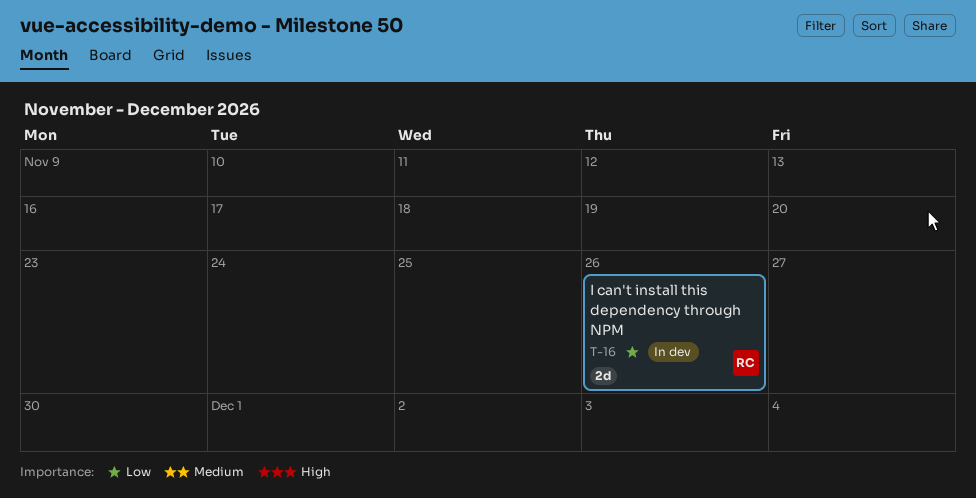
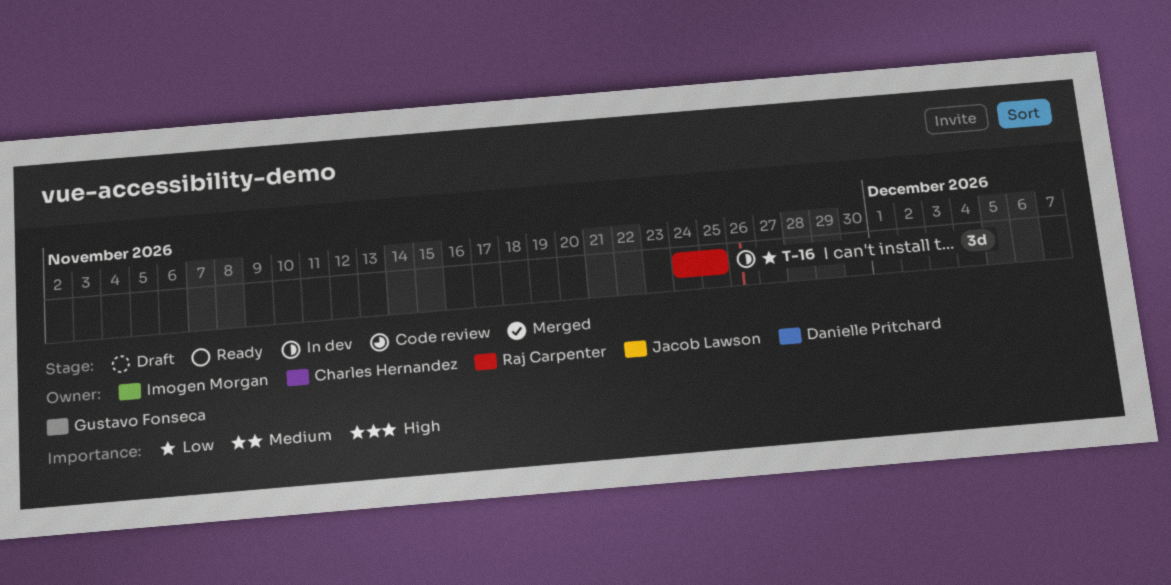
T-16, estimate: 2d -> 3d
T-16, due: Nov 26 -> Nov 25

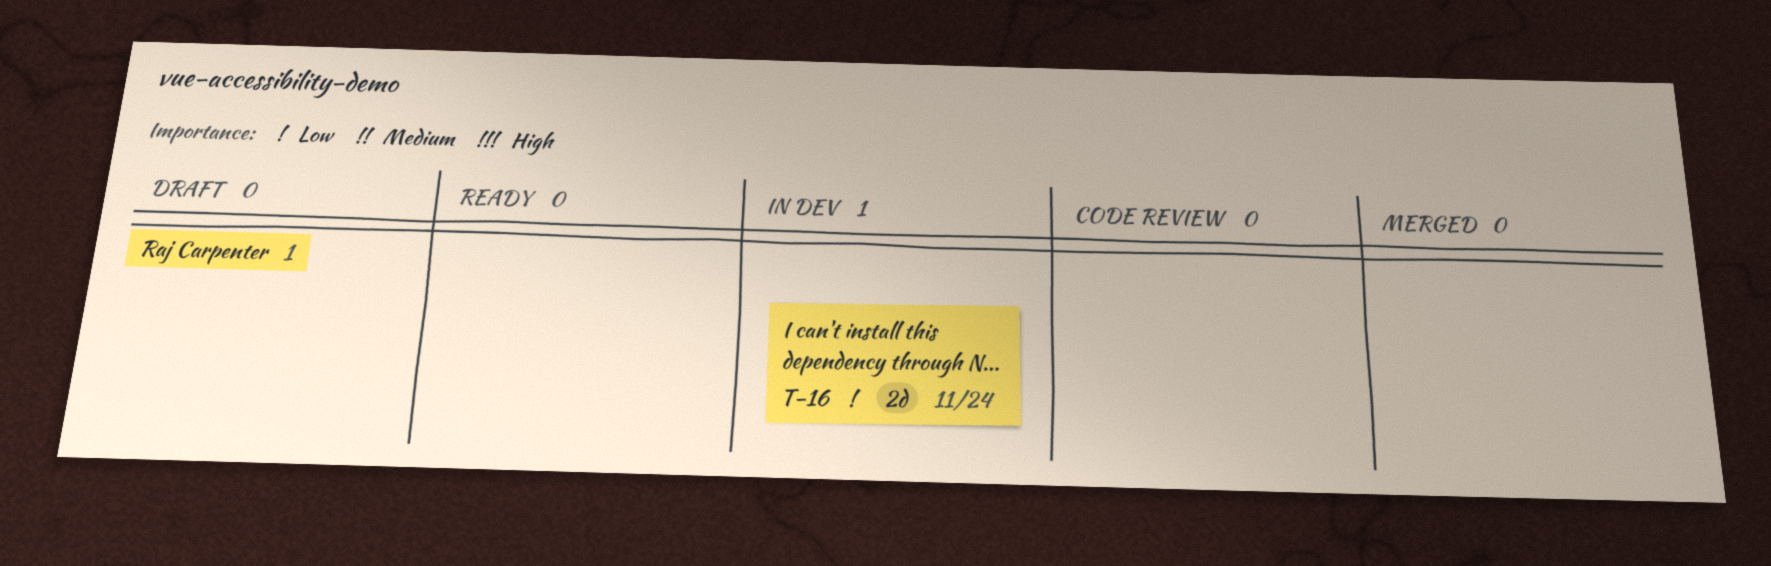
T-16, estimate: 3d -> 2d
T-16, due: Nov 25 -> Nov 24

